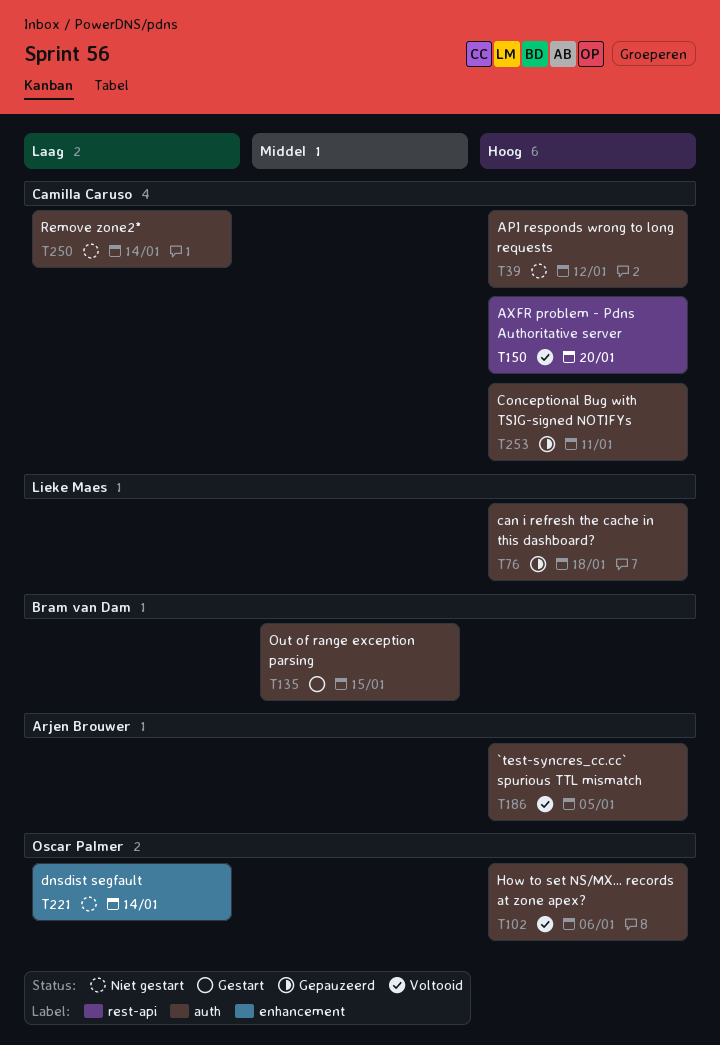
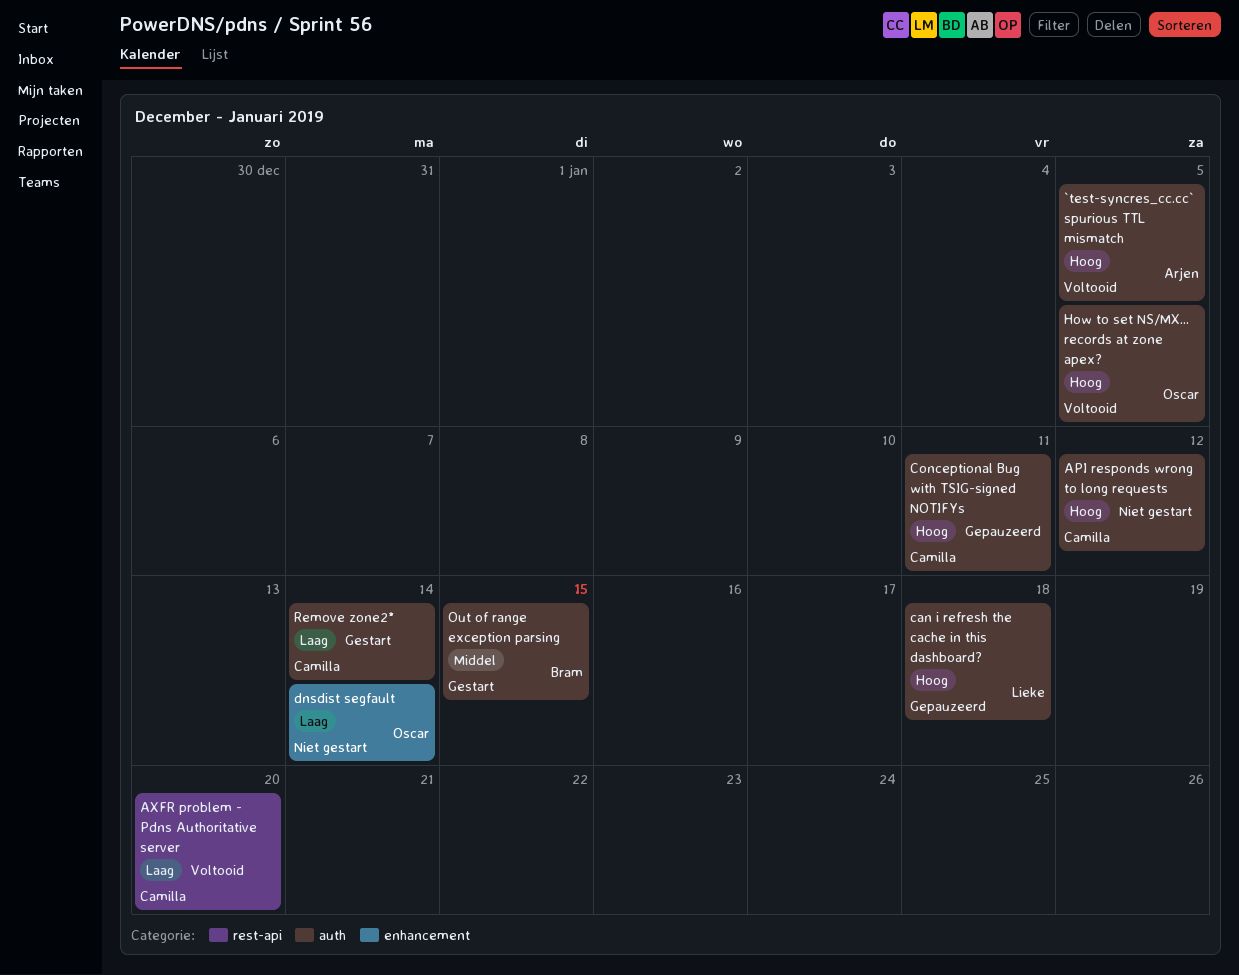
AXFR problem - Pdns Authoritative server, priority: Hoog -> Laag
How to set NS/MX... records at zone apex?, due: Jan 6 -> Jan 5
Remove zone2*, status: Niet gestart -> Gestart

